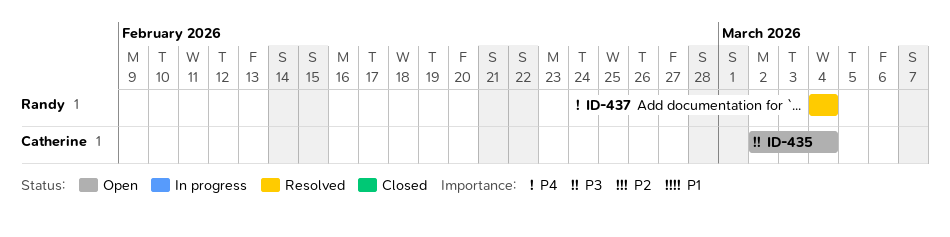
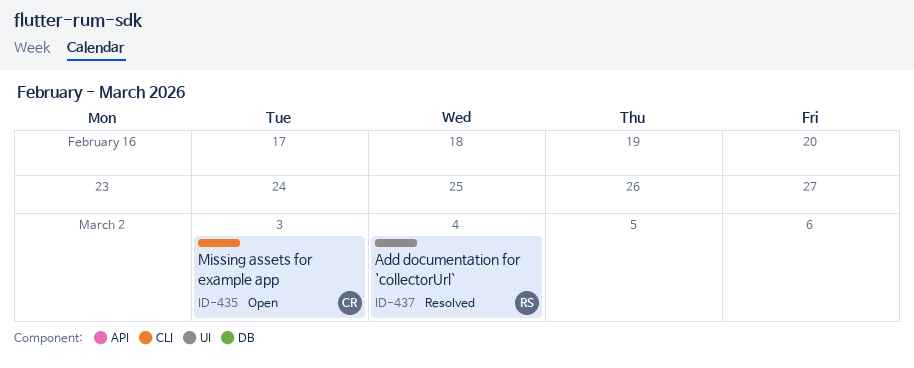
ID-435, due: Mar 4 -> Mar 3

